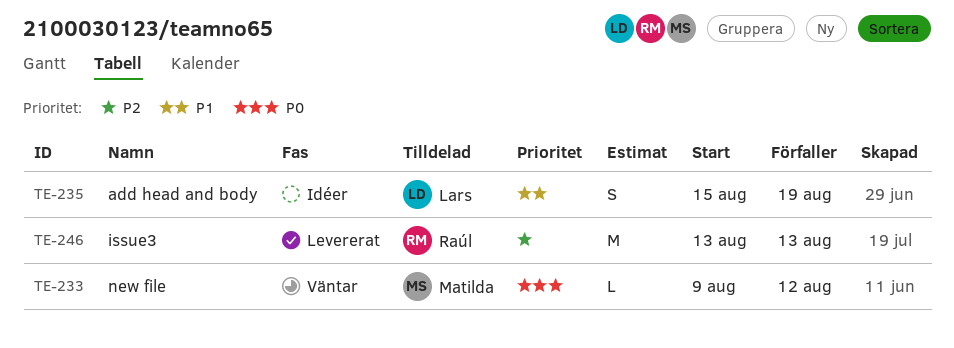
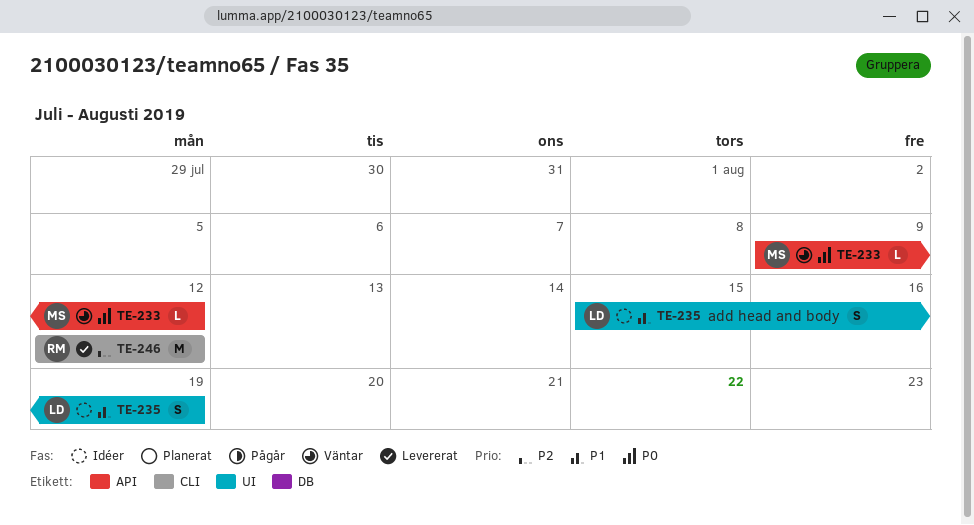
TE-246, start: Aug 13 -> Aug 12
TE-246, due: Aug 13 -> Aug 12

